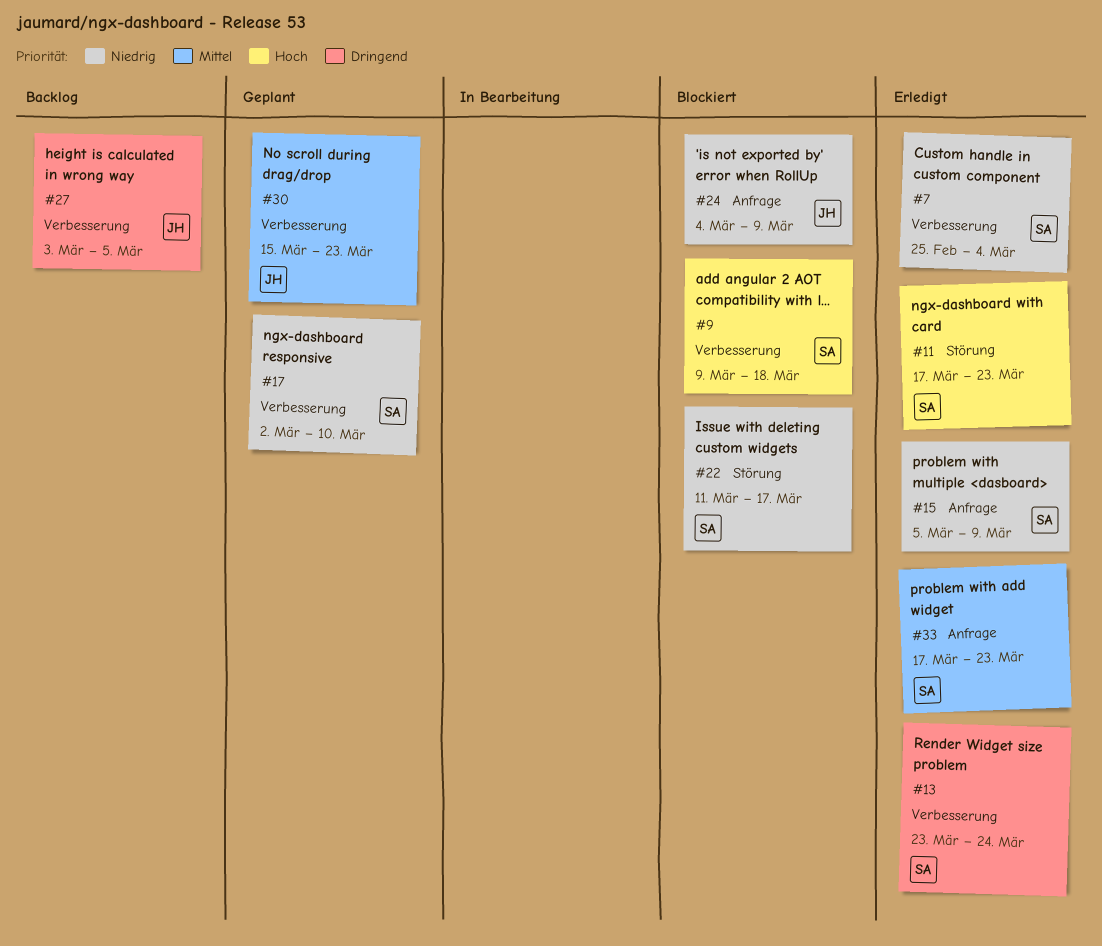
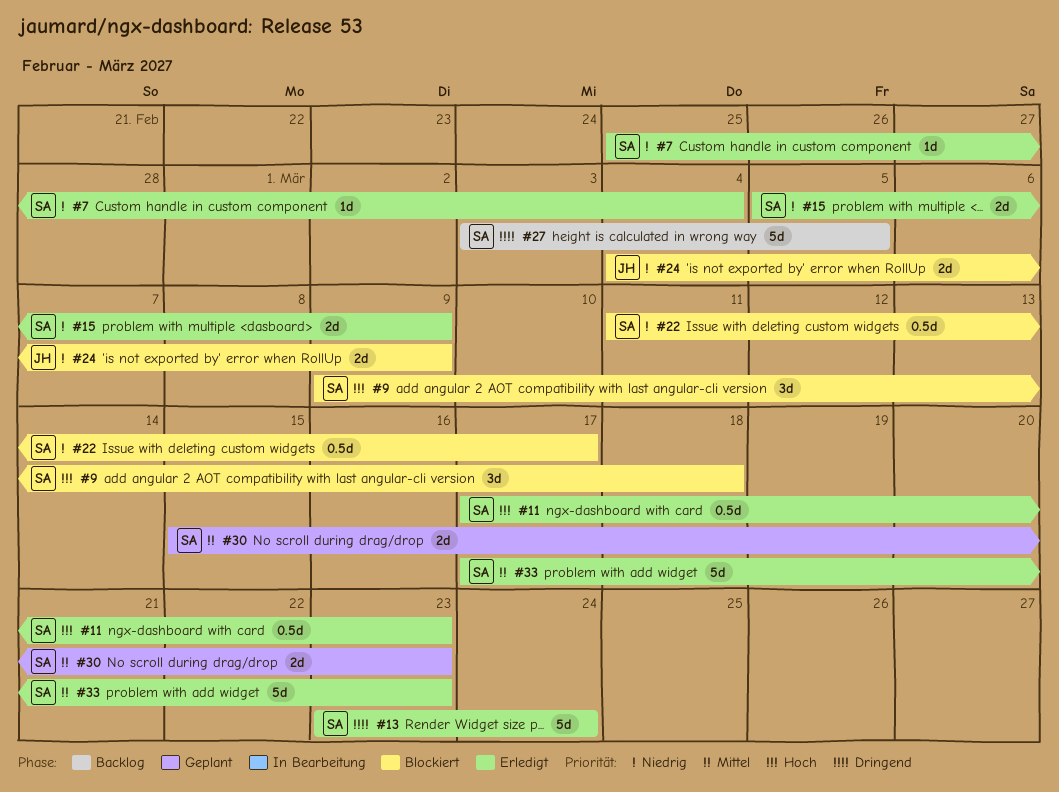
#17: present -> none
#27, owner: JH -> SA
#30, owner: JH -> SA

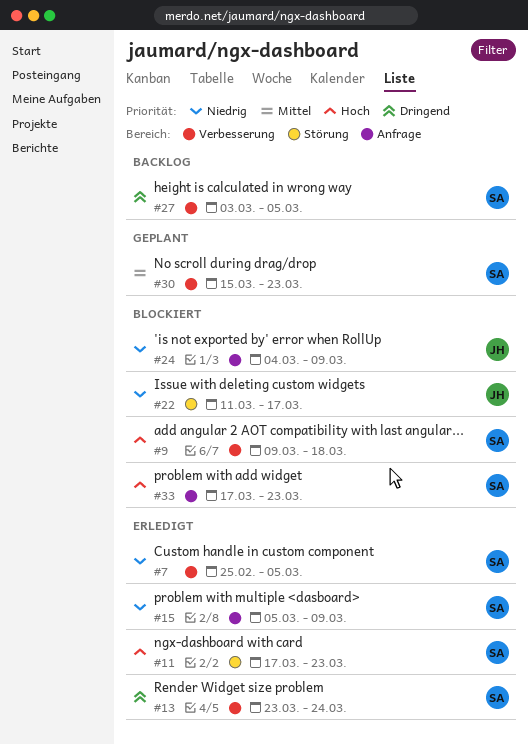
#7, due: Mar 4 -> Mar 5
#22, owner: SA -> JH
#33, status: Erledigt -> Blockiert
#33, priority: Mittel -> Hoch

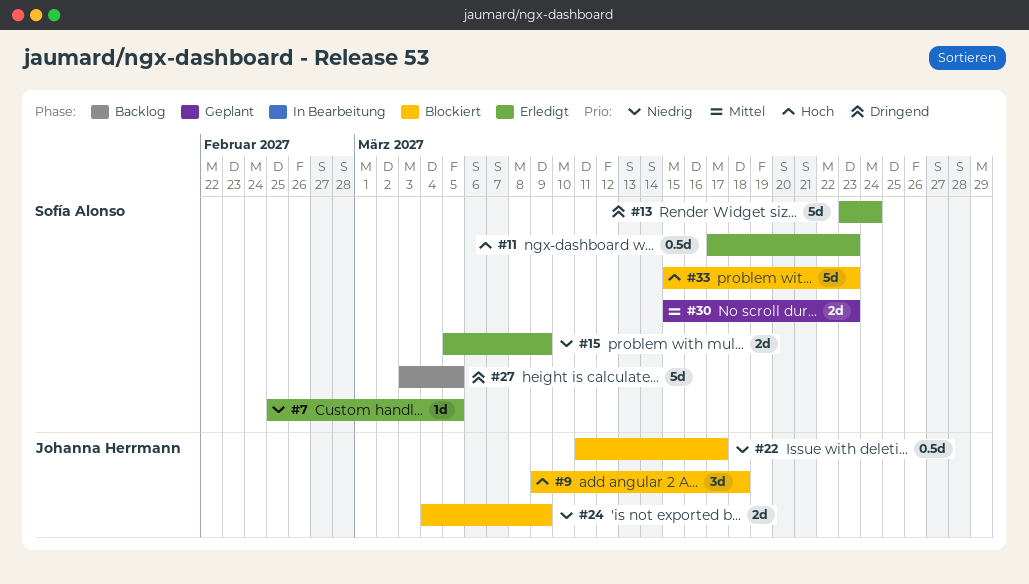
#9, owner: Sofía Alonso -> Johanna Herrmann
#33, start: Mar 17 -> Mar 15

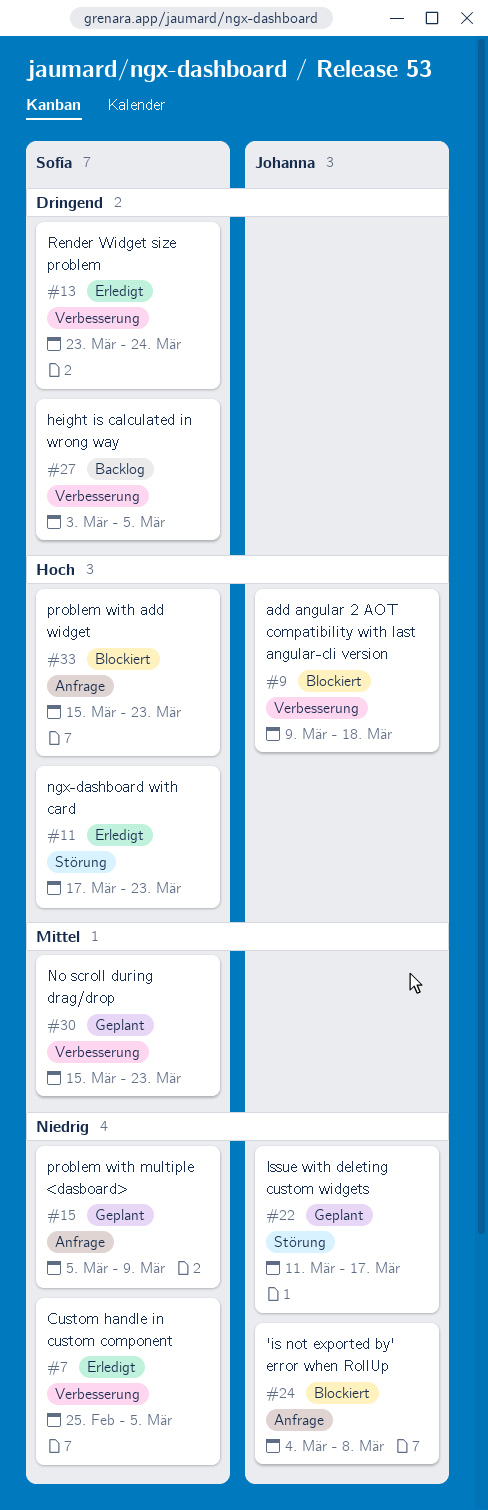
#15, status: Erledigt -> Geplant
#22, status: Blockiert -> Geplant
#24, due: Mar 9 -> Mar 8

